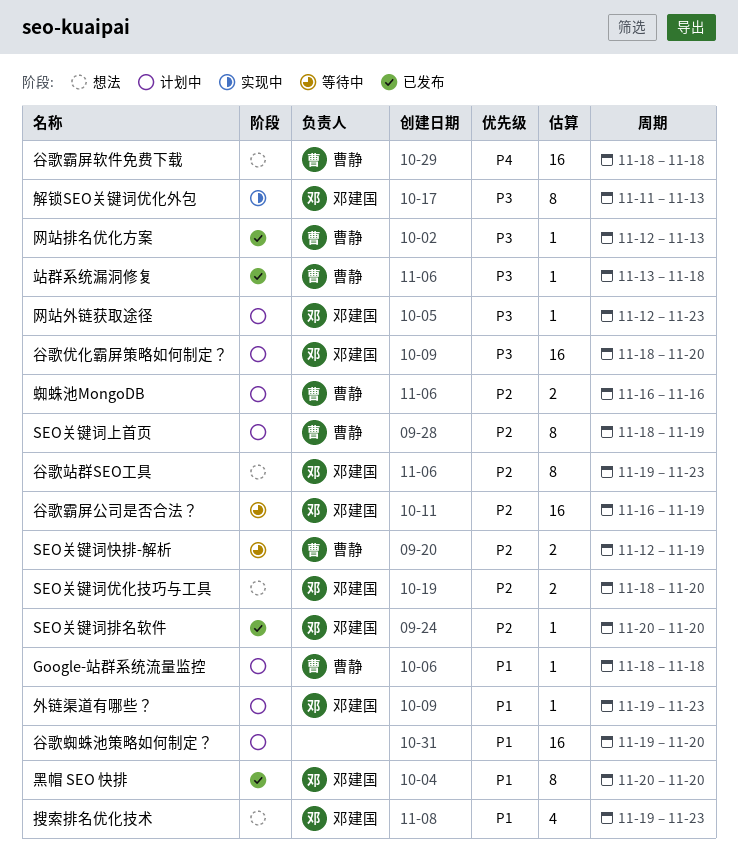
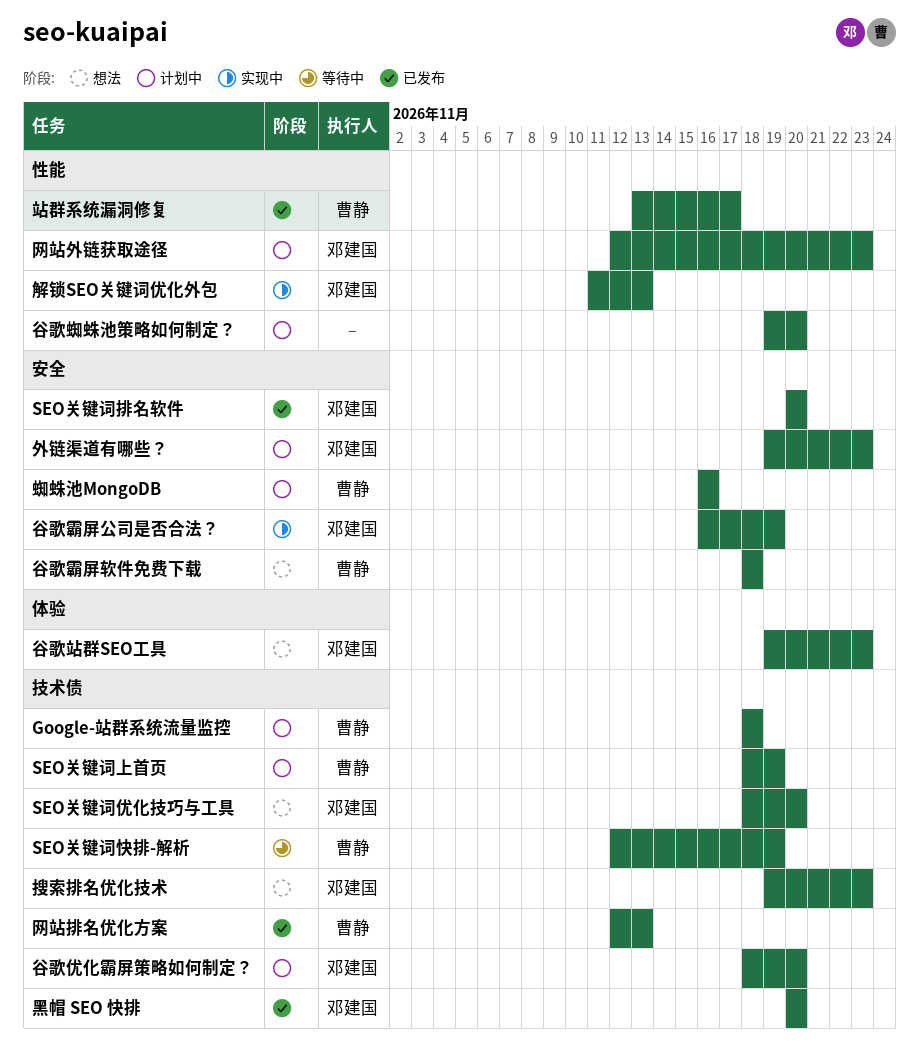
站群系统漏洞修复, due: Nov 18 -> Nov 17
谷歌霸屏公司是否合法？, status: 等待中 -> 实现中

